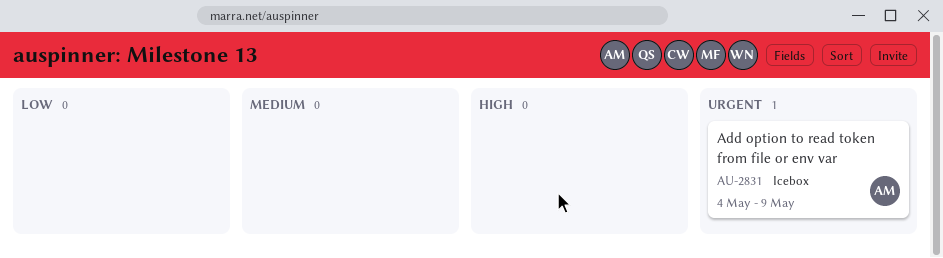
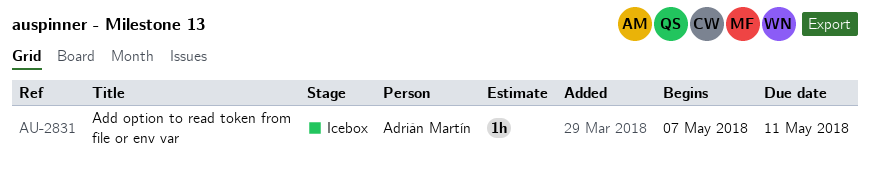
AU-2831, start: May 4 -> May 7
AU-2831, due: May 9 -> May 11

